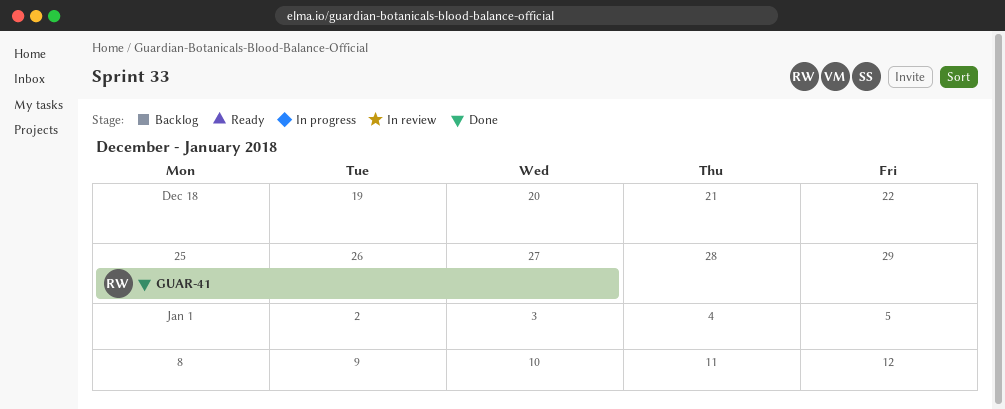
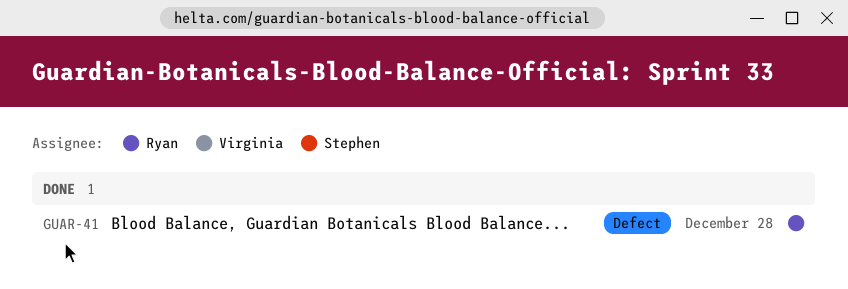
GUAR-41, due: Dec 27 -> Dec 28

